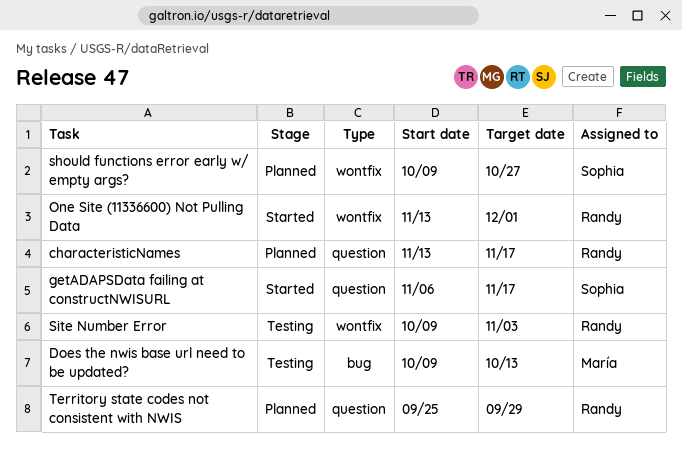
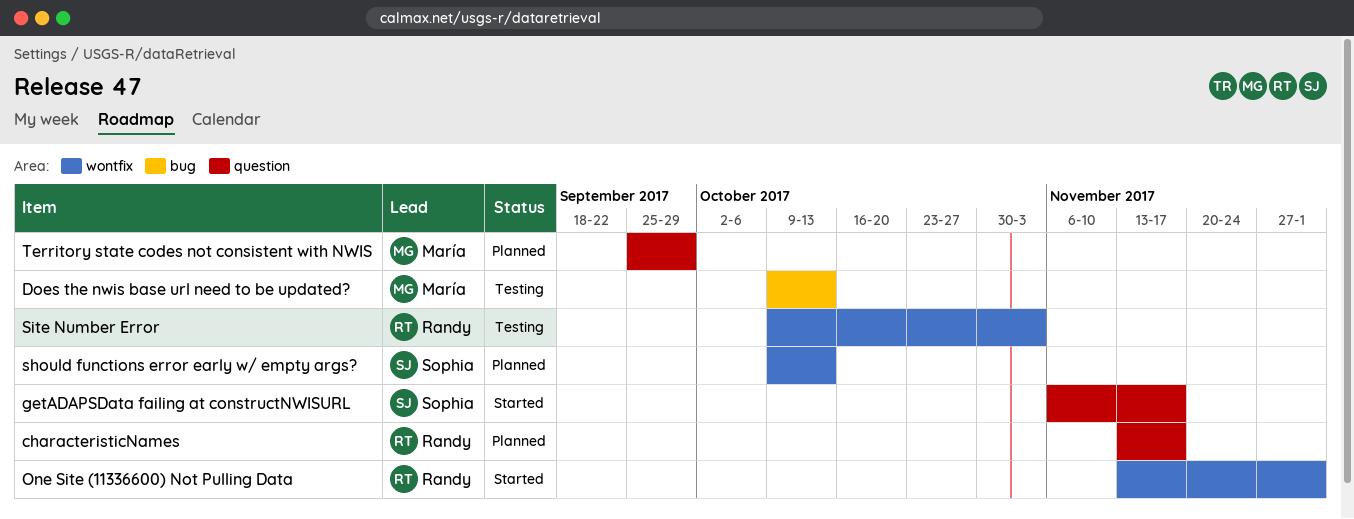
should functions error early w/ empty args?, due: Oct 27 -> Oct 13
Territory state codes not consistent with NWIS, owner: Randy -> María

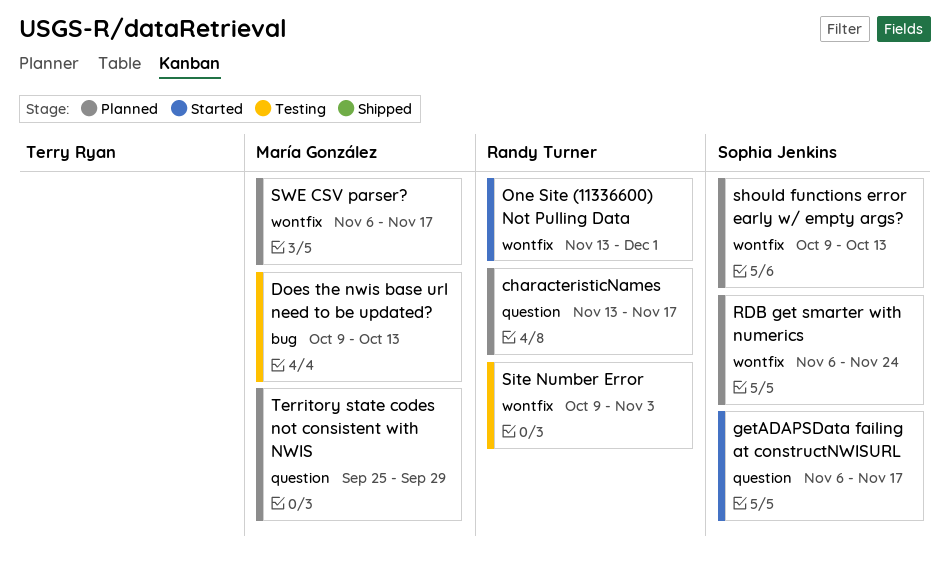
RDB get smarter with numerics: none -> present
SWE CSV parser?: none -> present

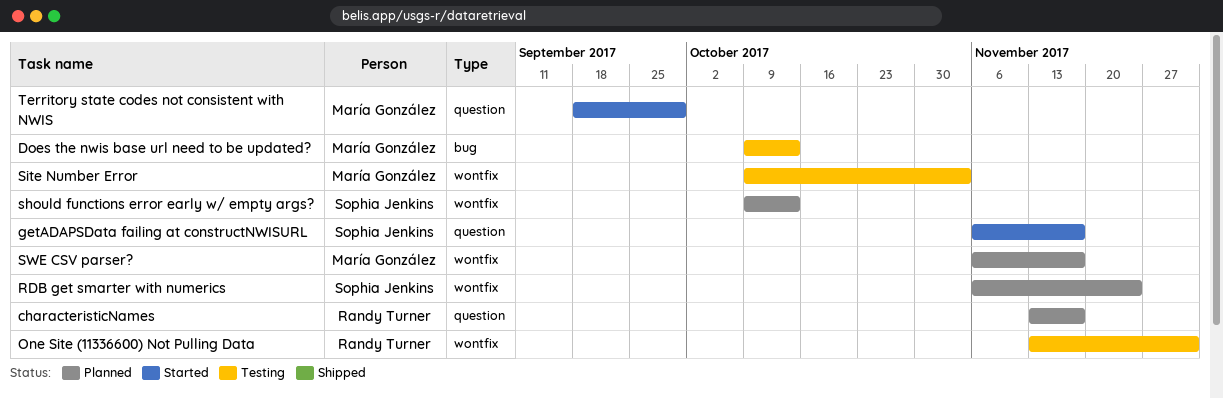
One Site (11336600) Not Pulling Data, status: Started -> Testing
Site Number Error, owner: Randy Turner -> María González
Territory state codes not consistent with NWIS, status: Planned -> Started
Territory state codes not consistent with NWIS, start: Sep 25 -> Sep 18

